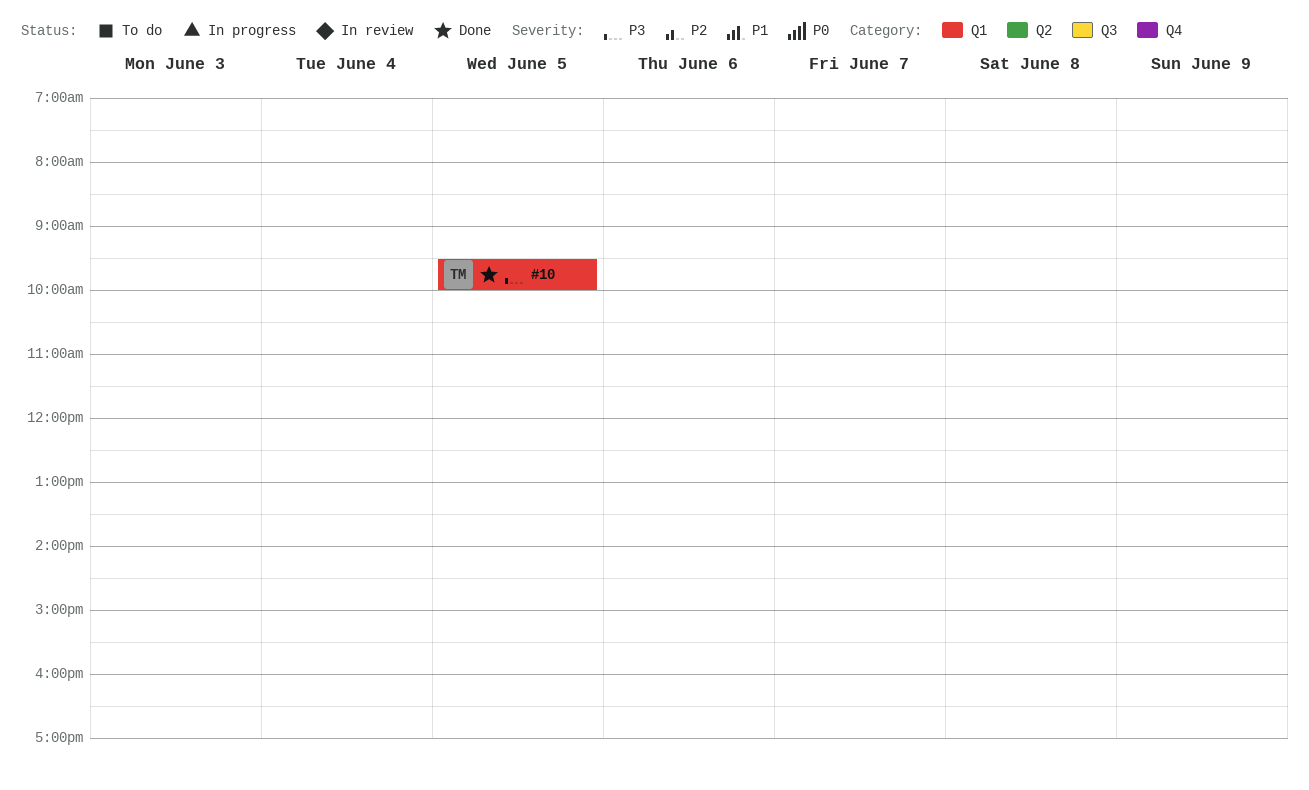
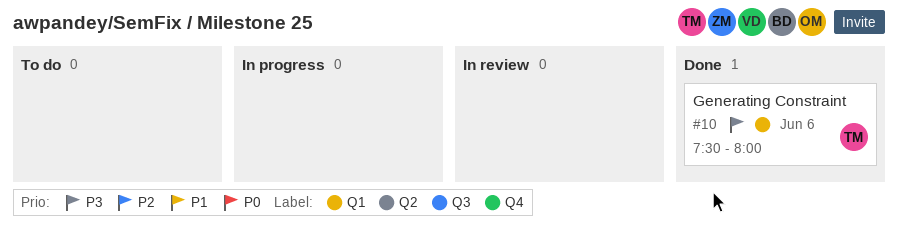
#10, day: Jun 5 -> Jun 6
#10, begins: 09:30 -> 07:30
#10, ends: 10:00 -> 08:00

